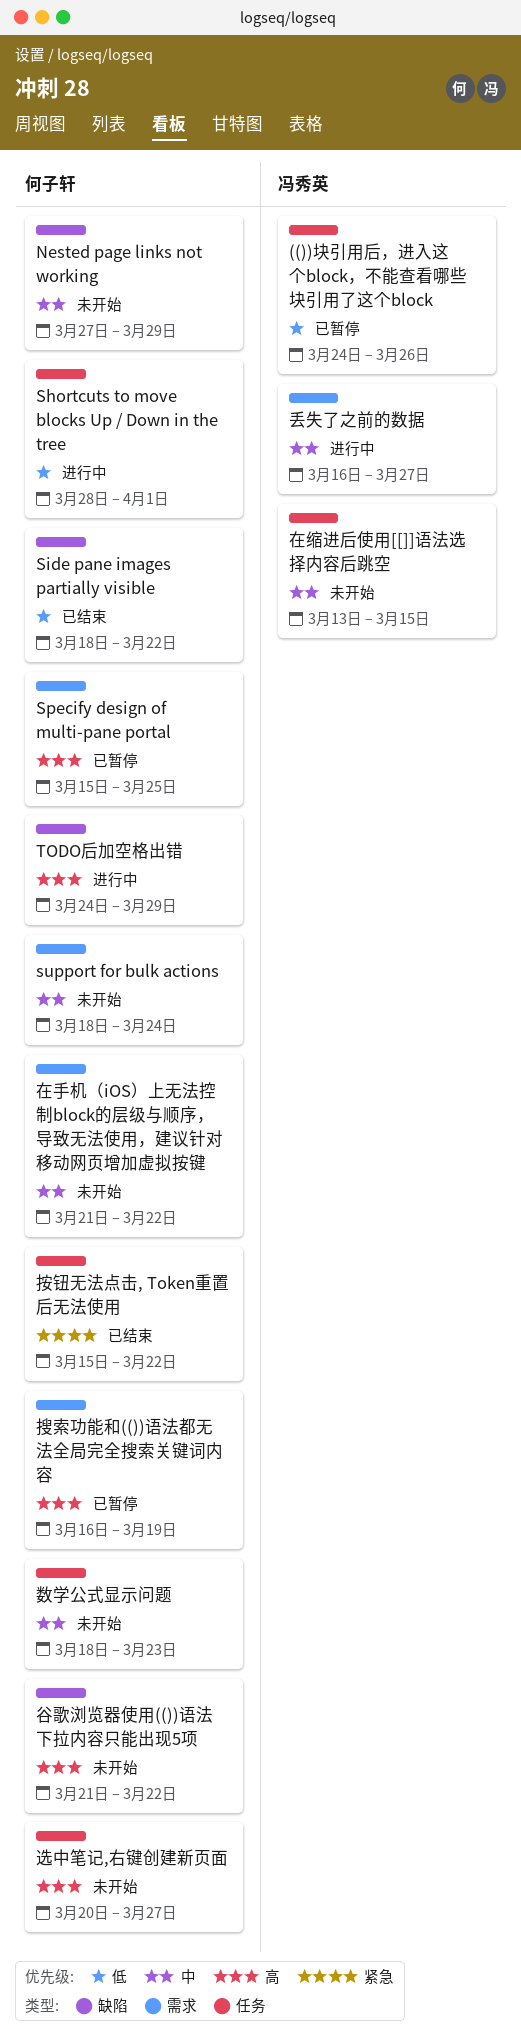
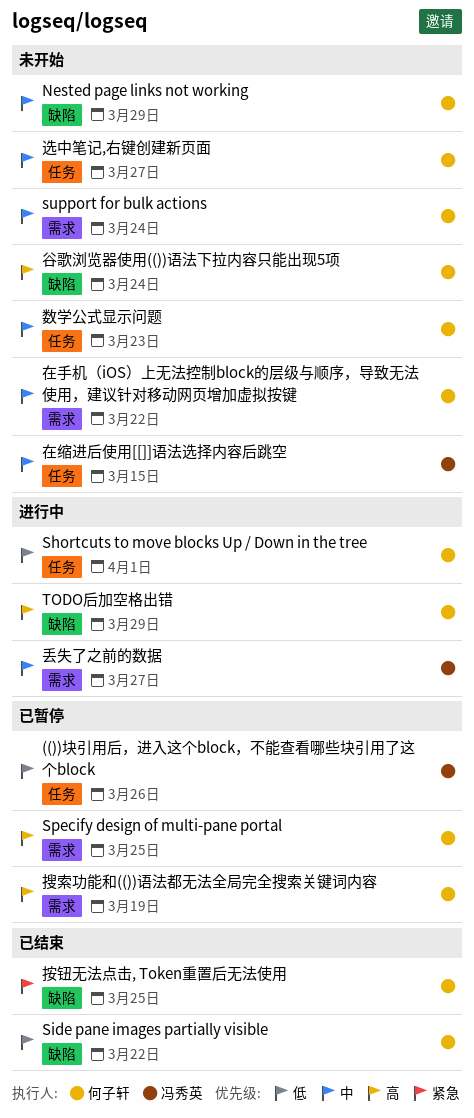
按钮无法点击, Token重置后无法使用, label: 任务 -> 缺陷
按钮无法点击, Token重置后无法使用, due: Mar 22 -> Mar 25
谷歌浏览器使用(())语法下拉内容只能出现5项, due: Mar 22 -> Mar 24
选中笔记,右键创建新页面, priority: 高 -> 中

